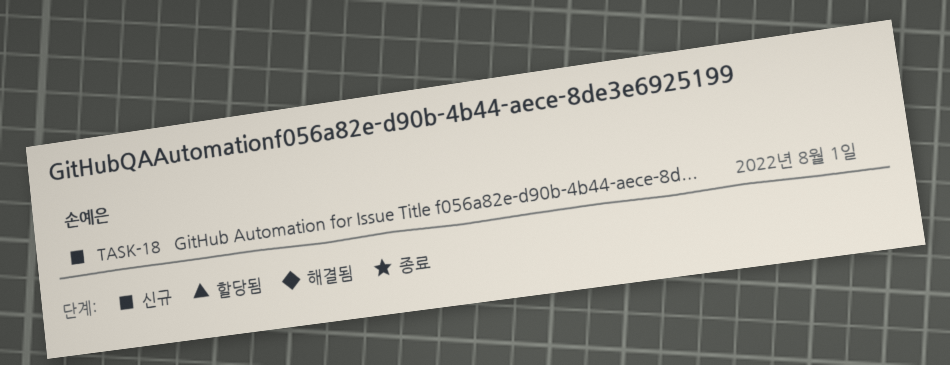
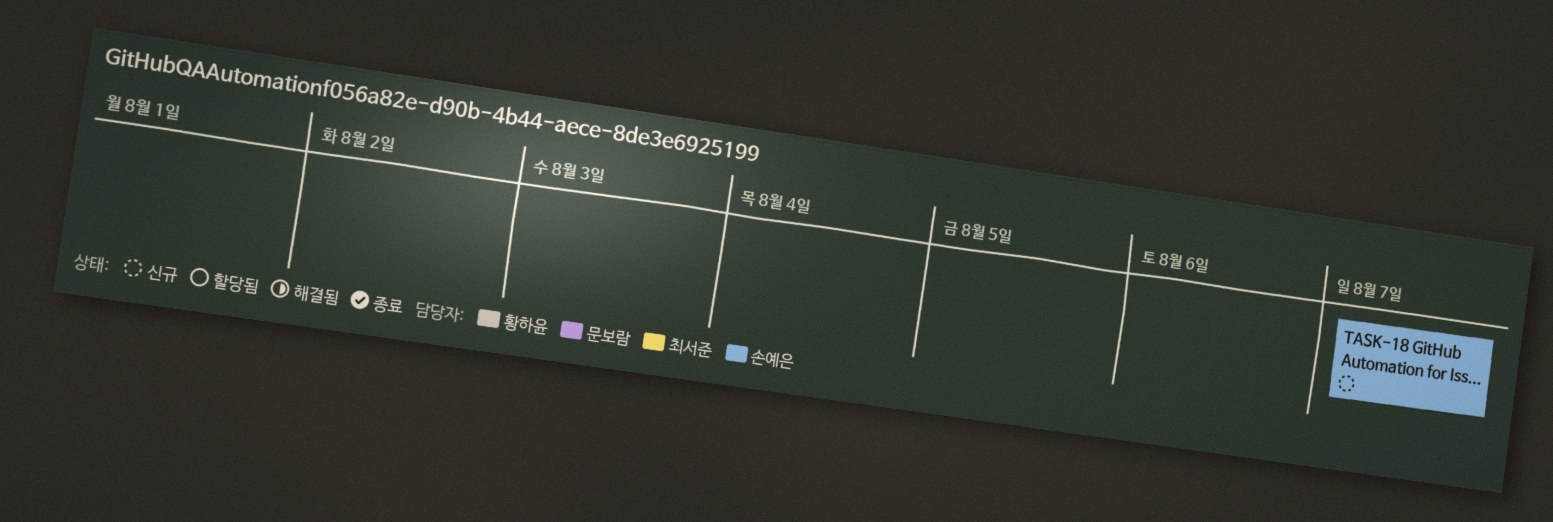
TASK-18, due: Aug 1 -> Aug 7

